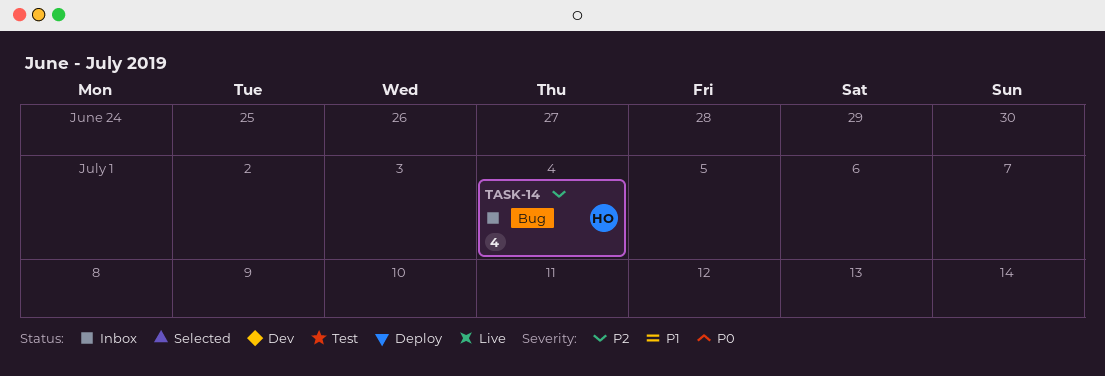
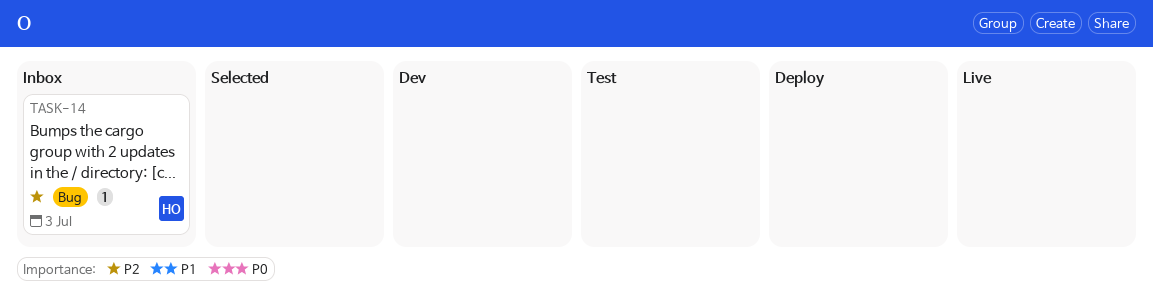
TASK-14, estimate: 4 -> 1
TASK-14, due: Jul 4 -> Jul 3

